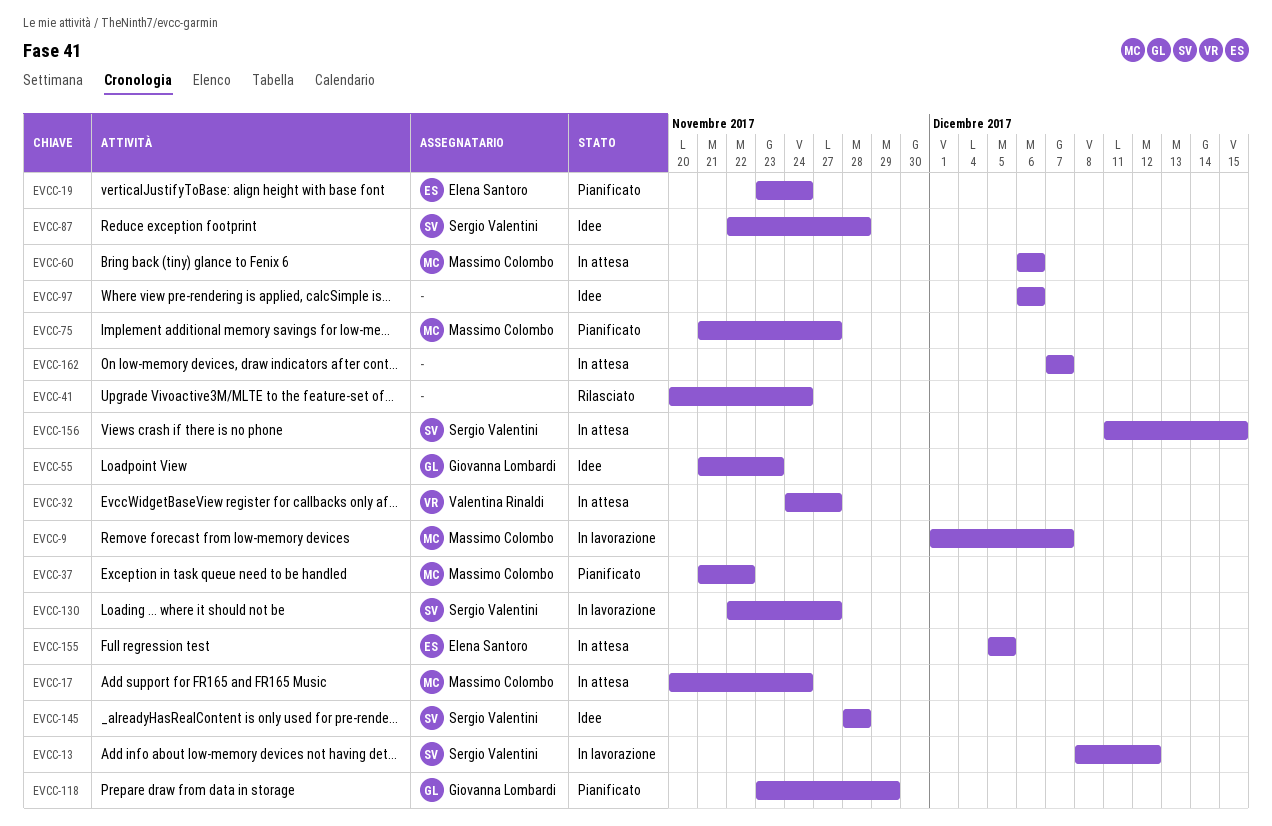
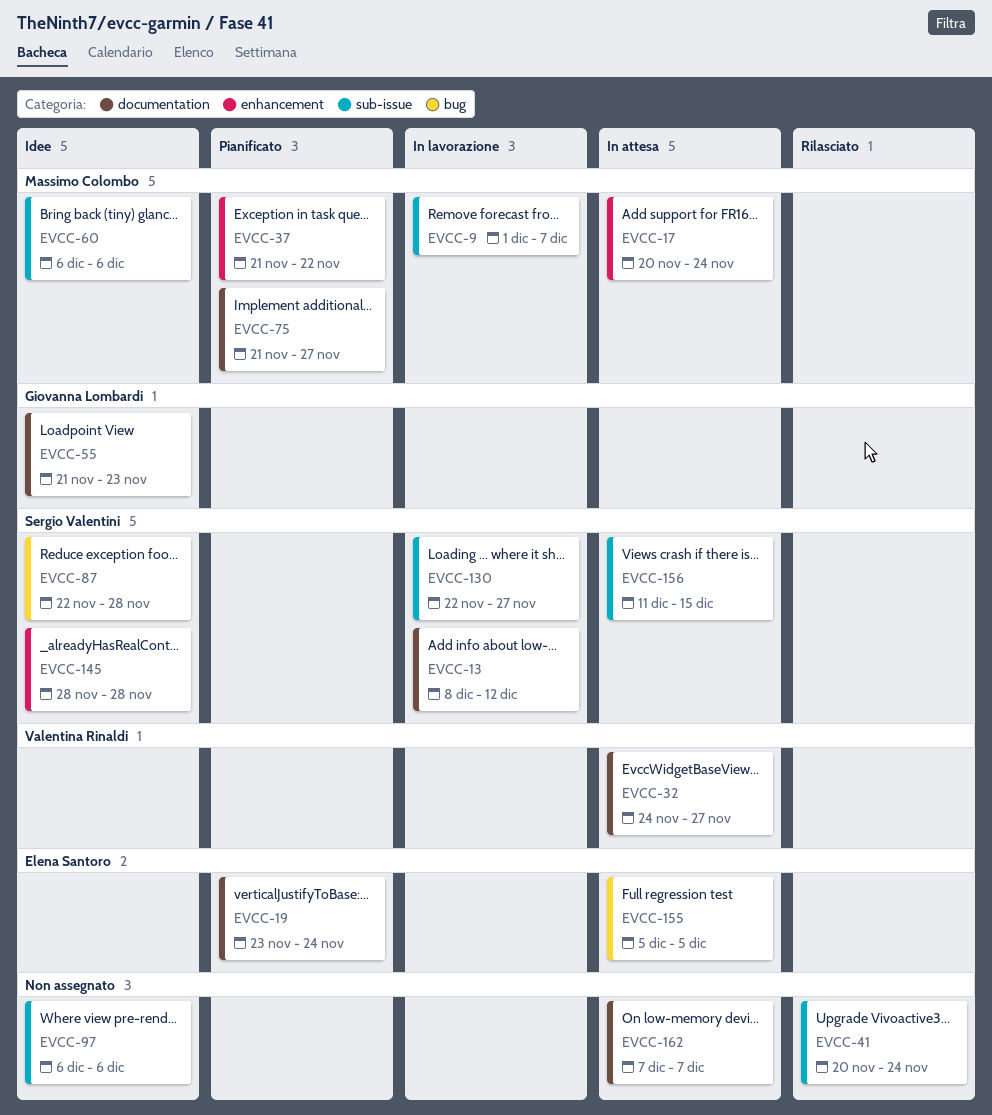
EVCC-60, status: In attesa -> Idee
EVCC-118: present -> none

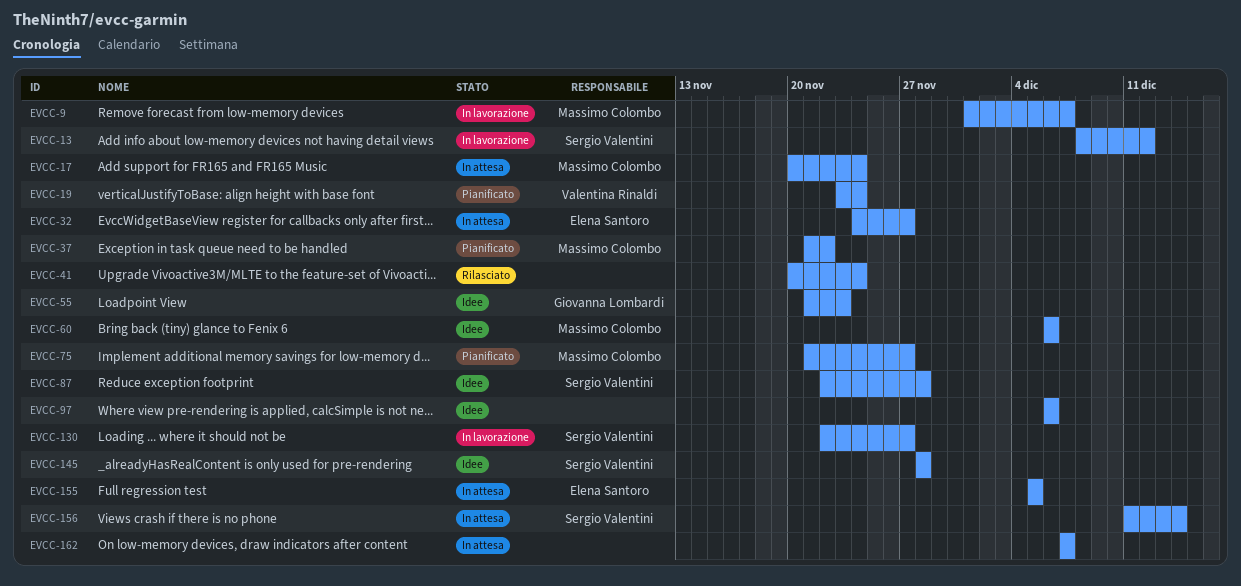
EVCC-19, owner: Elena Santoro -> Valentina Rinaldi
EVCC-32, owner: Valentina Rinaldi -> Elena Santoro
EVCC-156, due: Dec 15 -> Dec 14

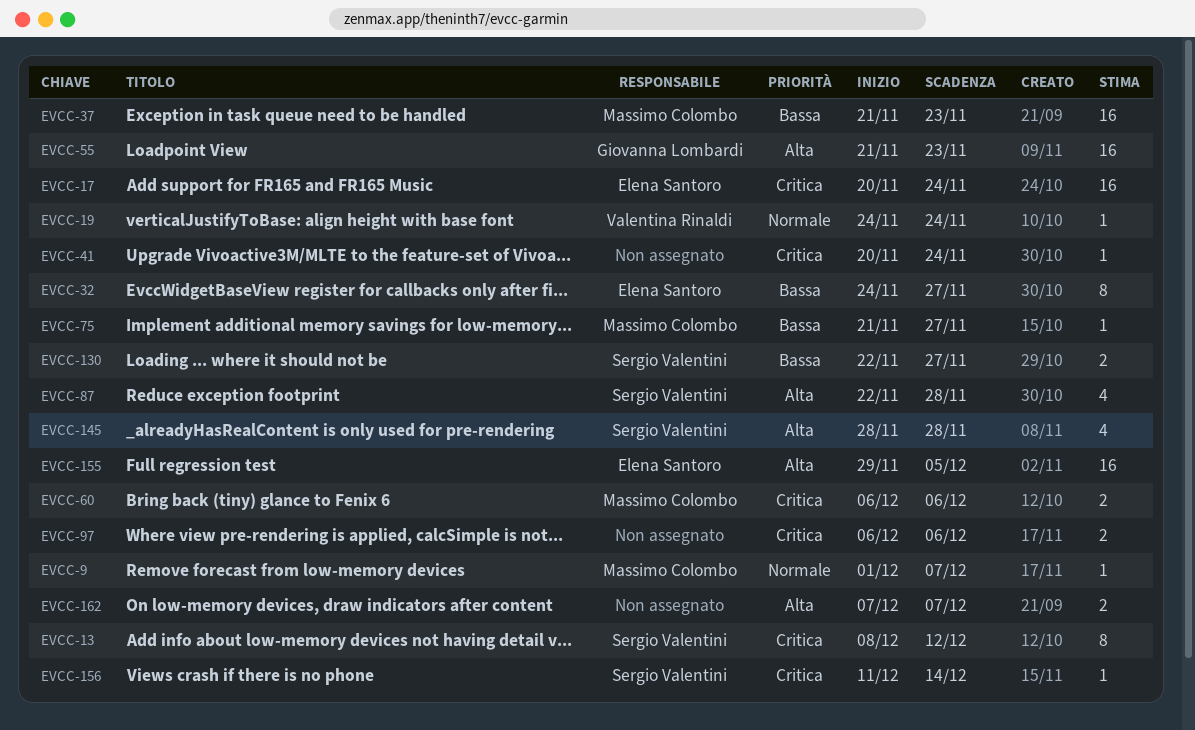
EVCC-17, owner: Massimo Colombo -> Elena Santoro
EVCC-19, start: Nov 23 -> Nov 24
EVCC-37, due: Nov 22 -> Nov 23
EVCC-155, start: Dec 5 -> Nov 29

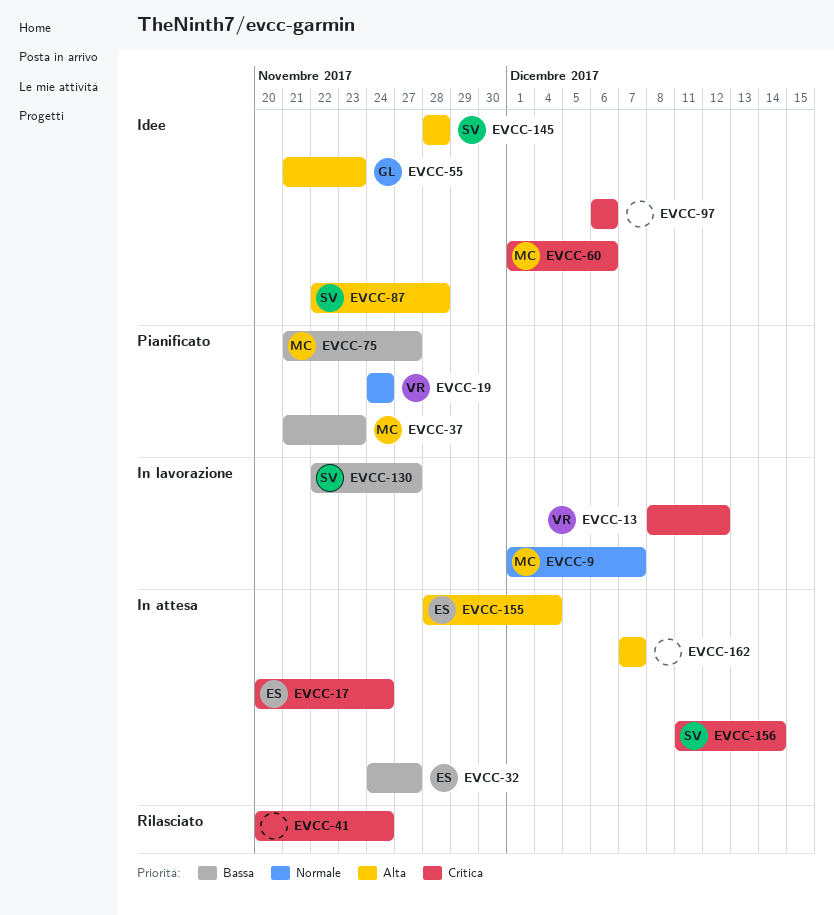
EVCC-13, owner: Sergio Valentini -> Valentina Rinaldi
EVCC-60, start: Dec 6 -> Dec 1
EVCC-155, start: Nov 29 -> Nov 28
EVCC-155, due: Dec 5 -> Dec 4

